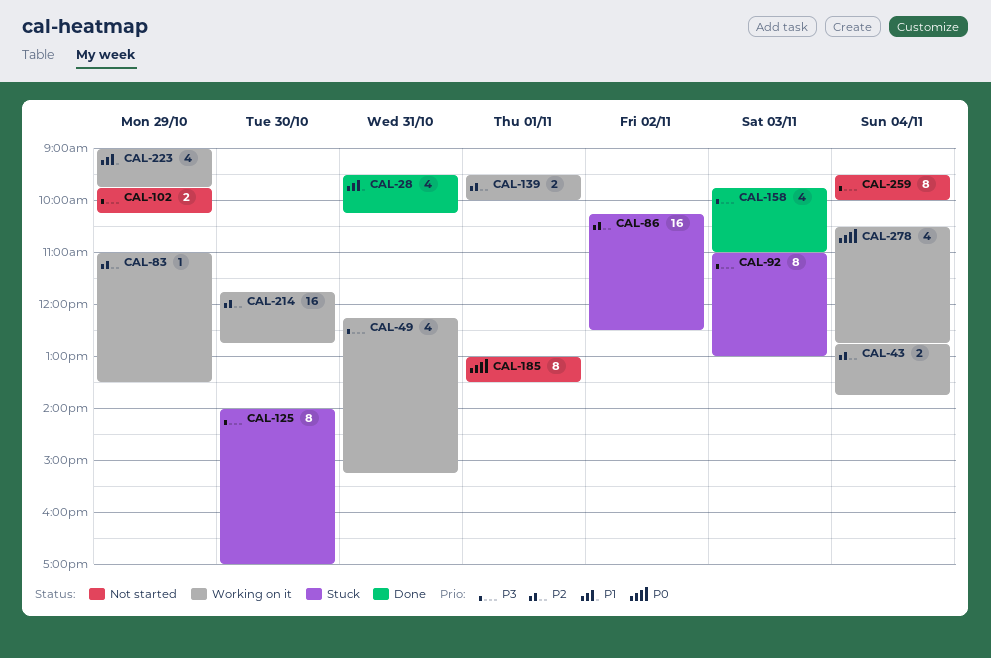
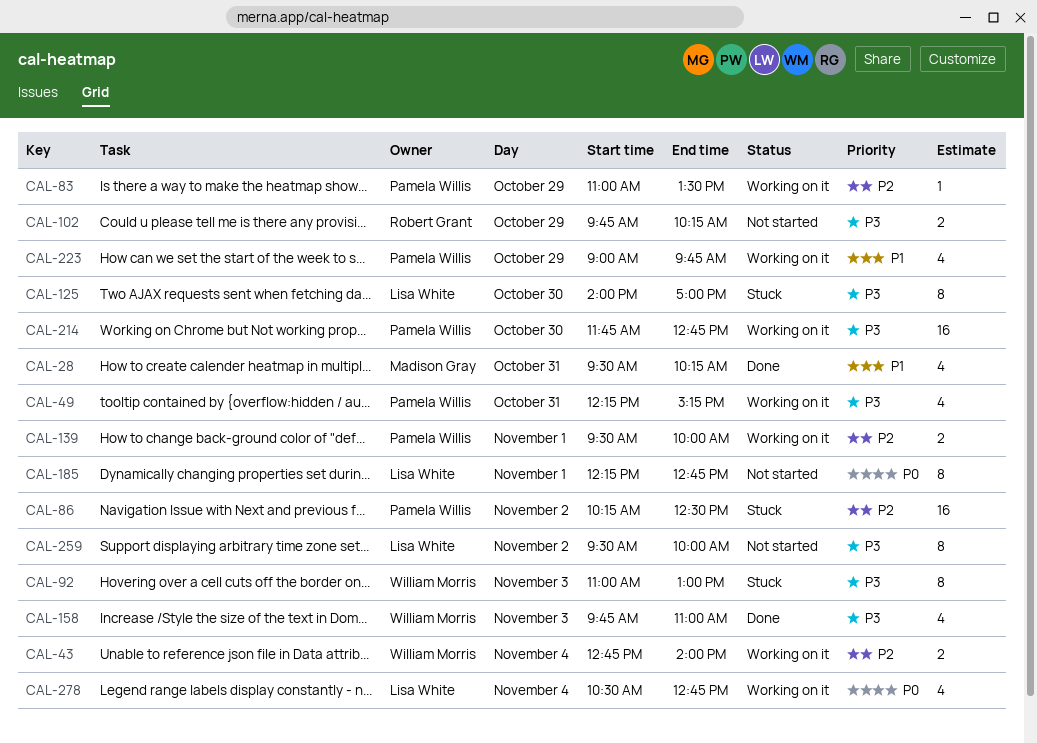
CAL-43, ends: 13:45 -> 14:00
CAL-185, begins: 13:00 -> 12:15
CAL-185, ends: 13:30 -> 12:45
CAL-214, priority: P2 -> P3
CAL-259, day: Nov 4 -> Nov 2

